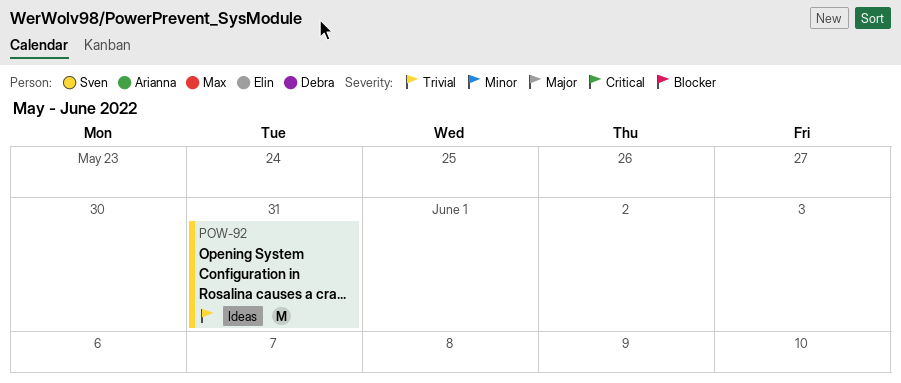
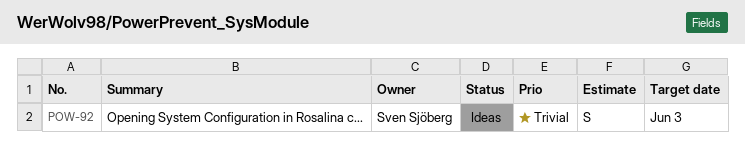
POW-92, estimate: M -> S
POW-92, due: May 31 -> Jun 3

